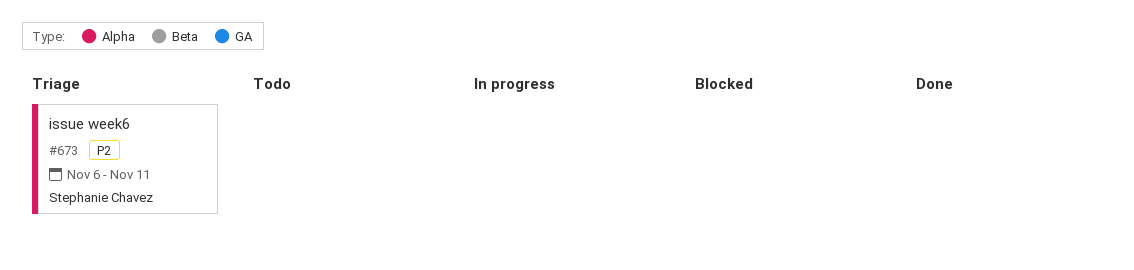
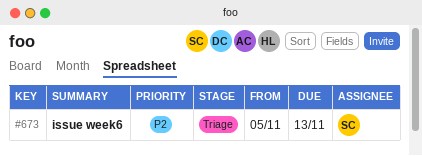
#673, start: Nov 6 -> Nov 5
#673, due: Nov 11 -> Nov 13

